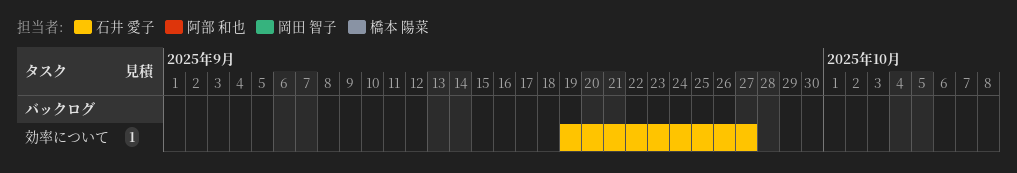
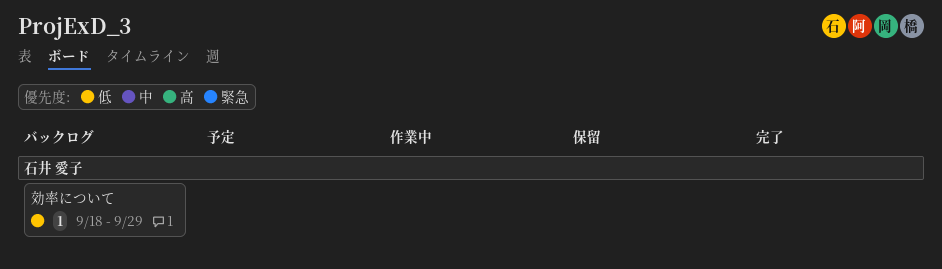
効率について, start: Sep 19 -> Sep 18
効率について, due: Sep 27 -> Sep 29

